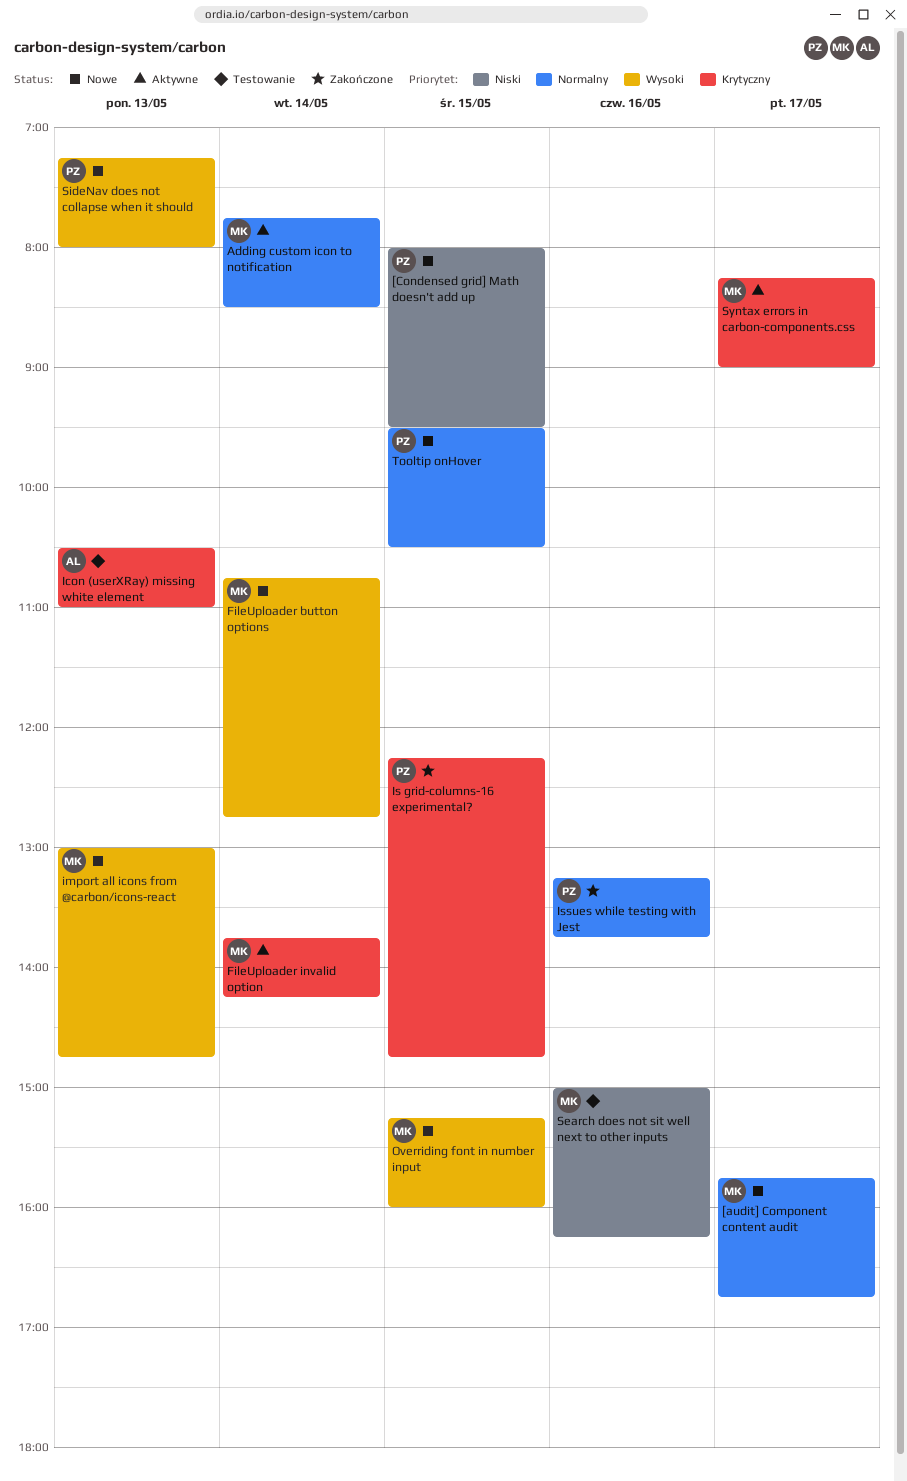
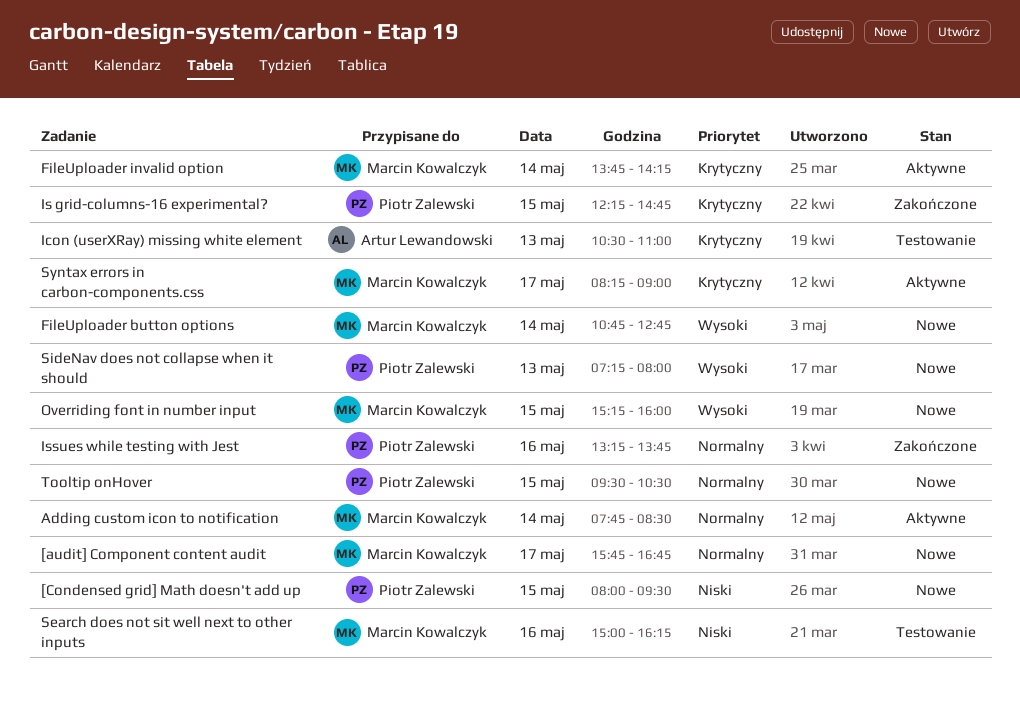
import all icons from @carbon/icons-react: present -> none

